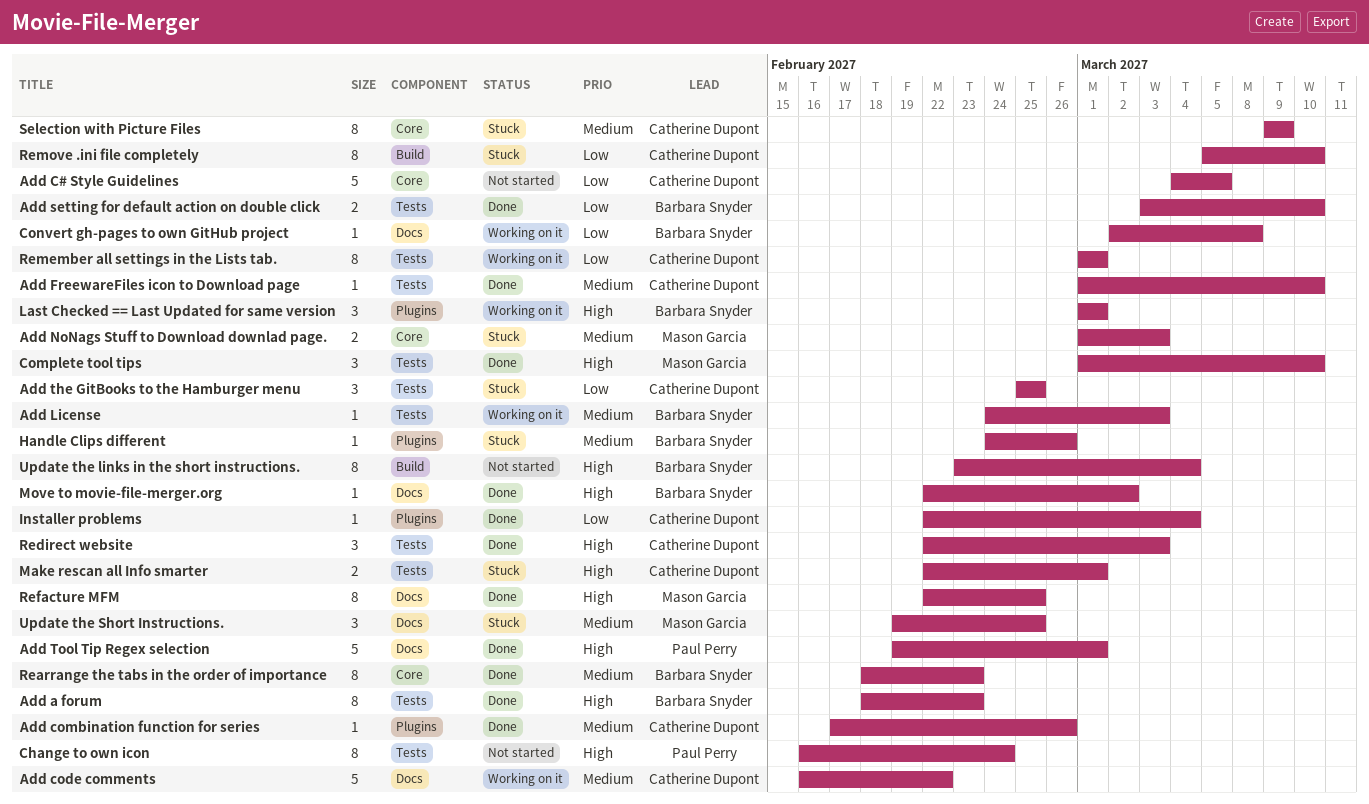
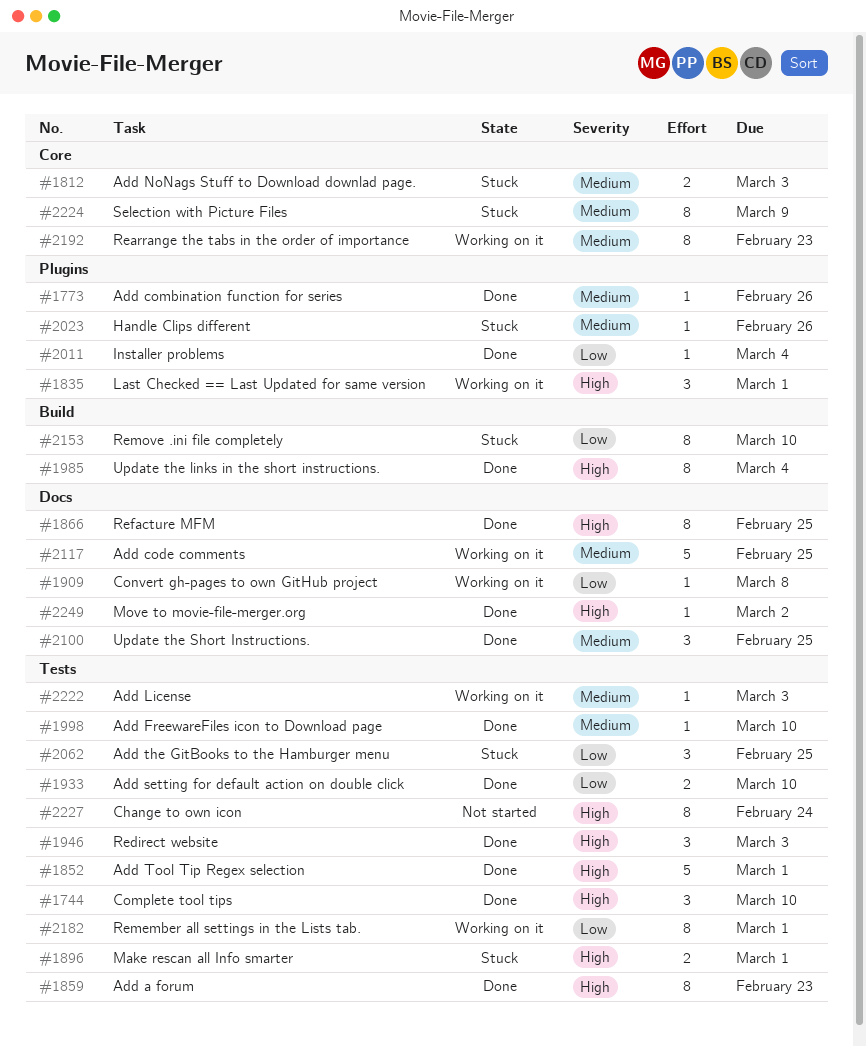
Add C# Style Guidelines: present -> none
Add code comments, due: Feb 22 -> Feb 25
Add Tool Tip Regex selection, label: Docs -> Tests
Rearrange the tabs in the order of importance, status: Done -> Working on it
Update the links in the short instructions., status: Not started -> Done
Update the Short Instructions., status: Stuck -> Done

